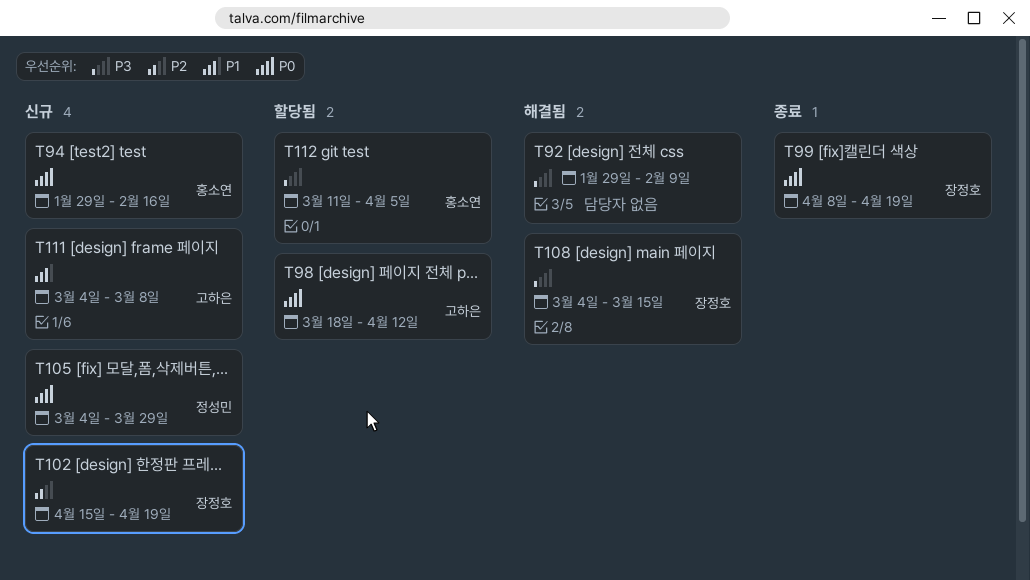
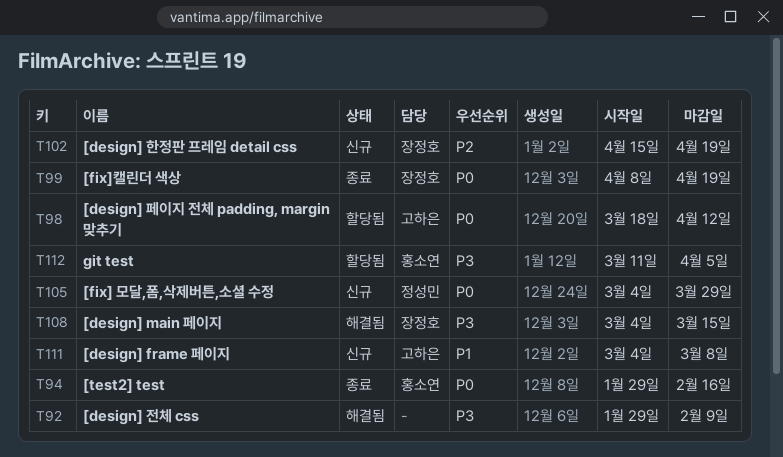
T94, status: 신규 -> 종료

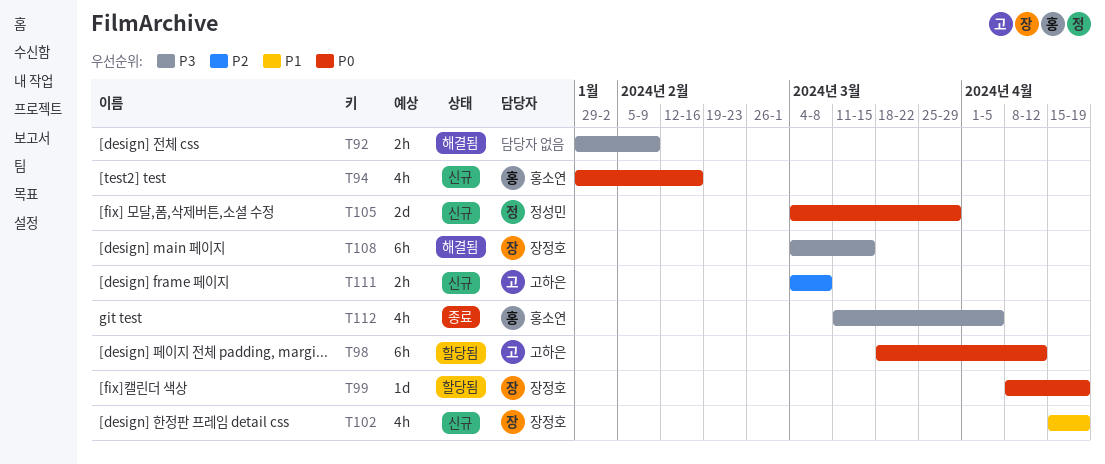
T94, status: 종료 -> 신규
T99, status: 종료 -> 할당됨
T102, priority: P2 -> P1
T111, priority: P1 -> P2
T112, status: 할당됨 -> 종료

